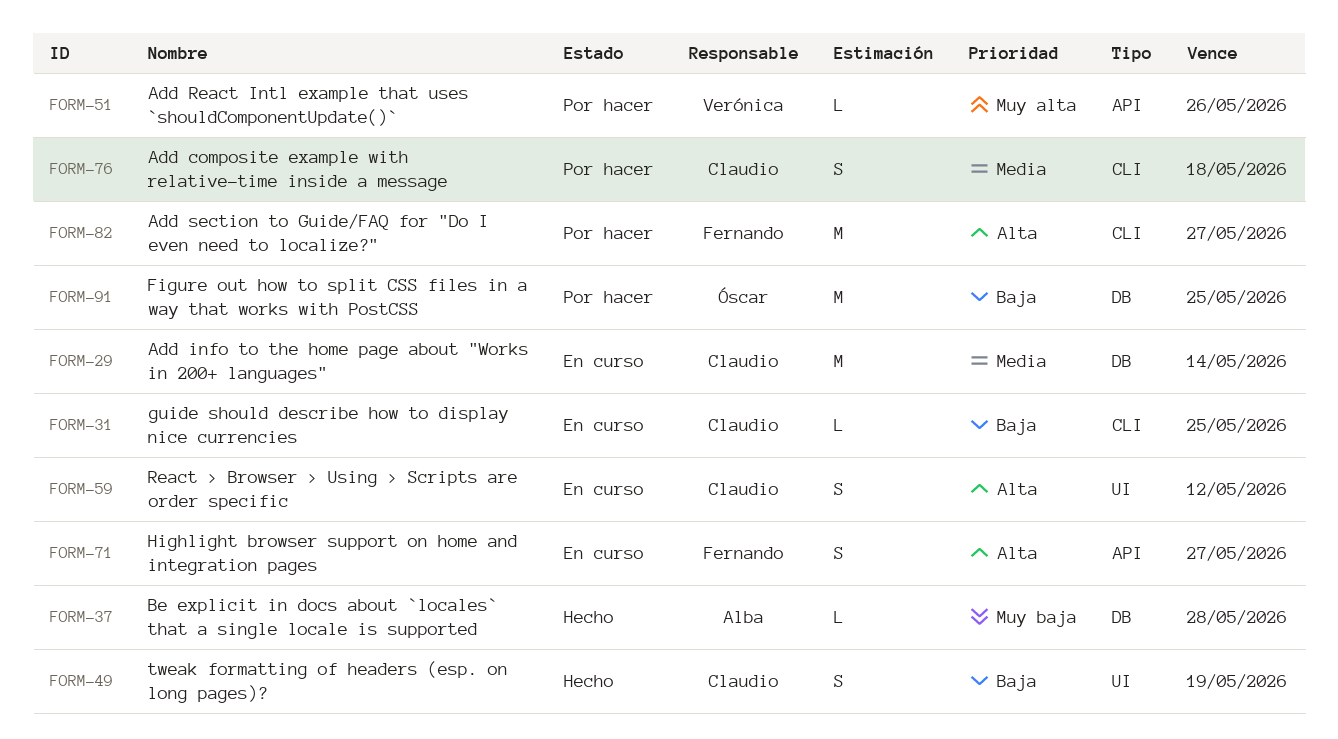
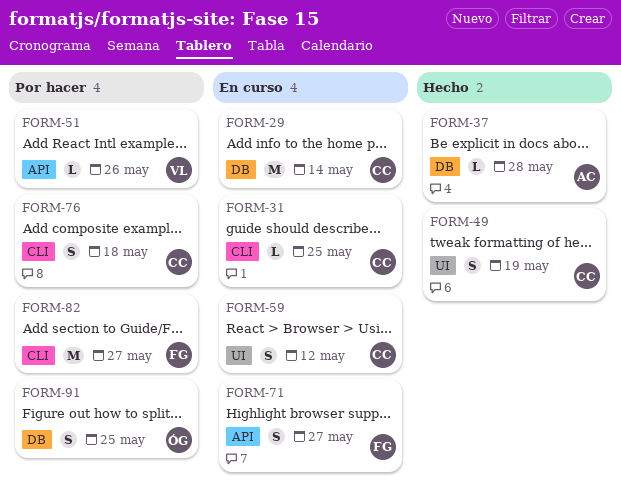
FORM-91, estimate: M -> S

